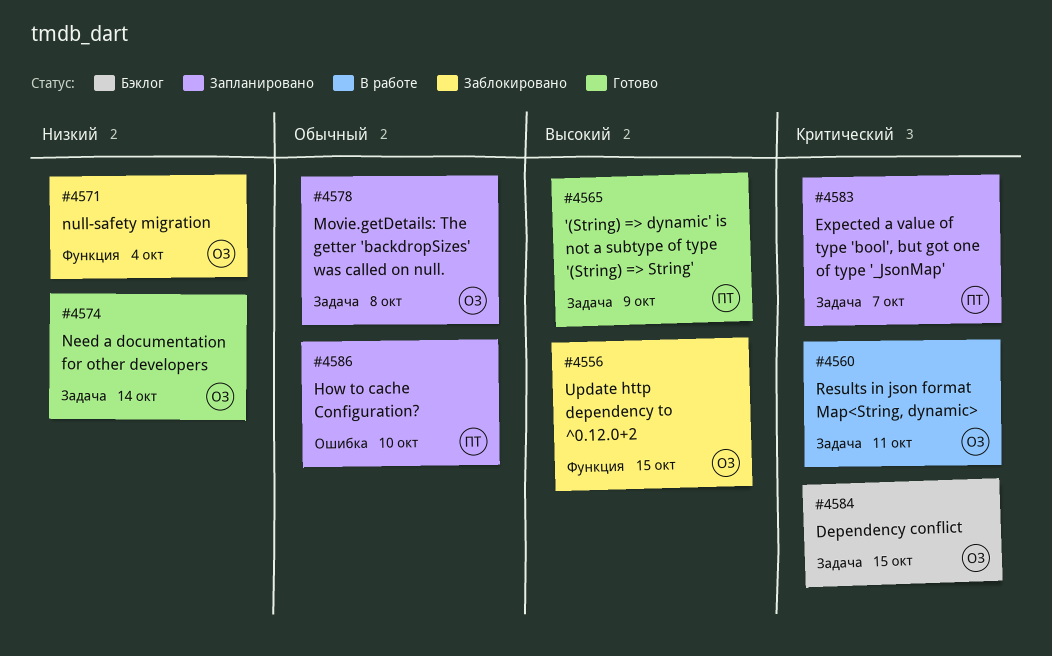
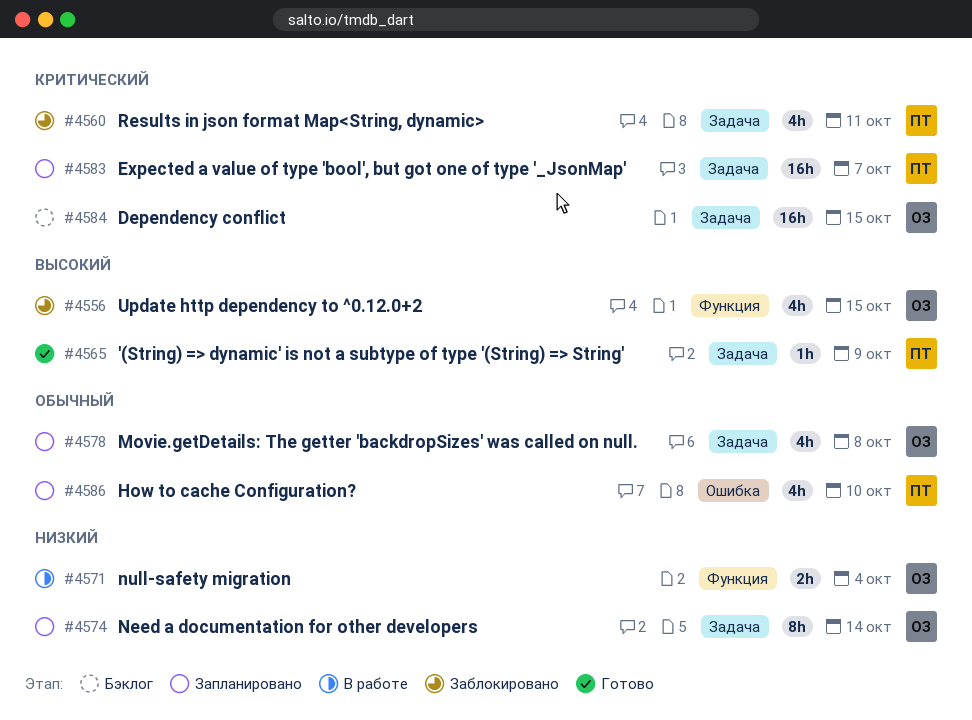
#4560, status: В работе -> Заблокировано
#4560, owner: ОЗ -> ПТ
#4571, status: Заблокировано -> В работе
#4574, status: Готово -> Запланировано

